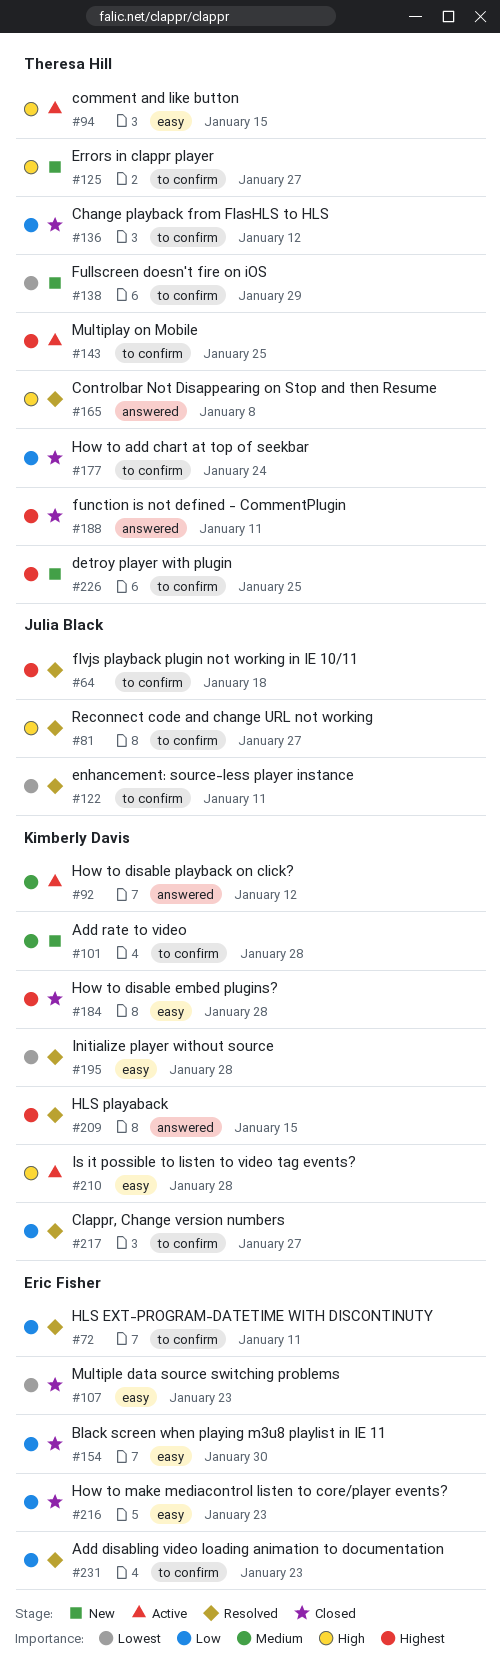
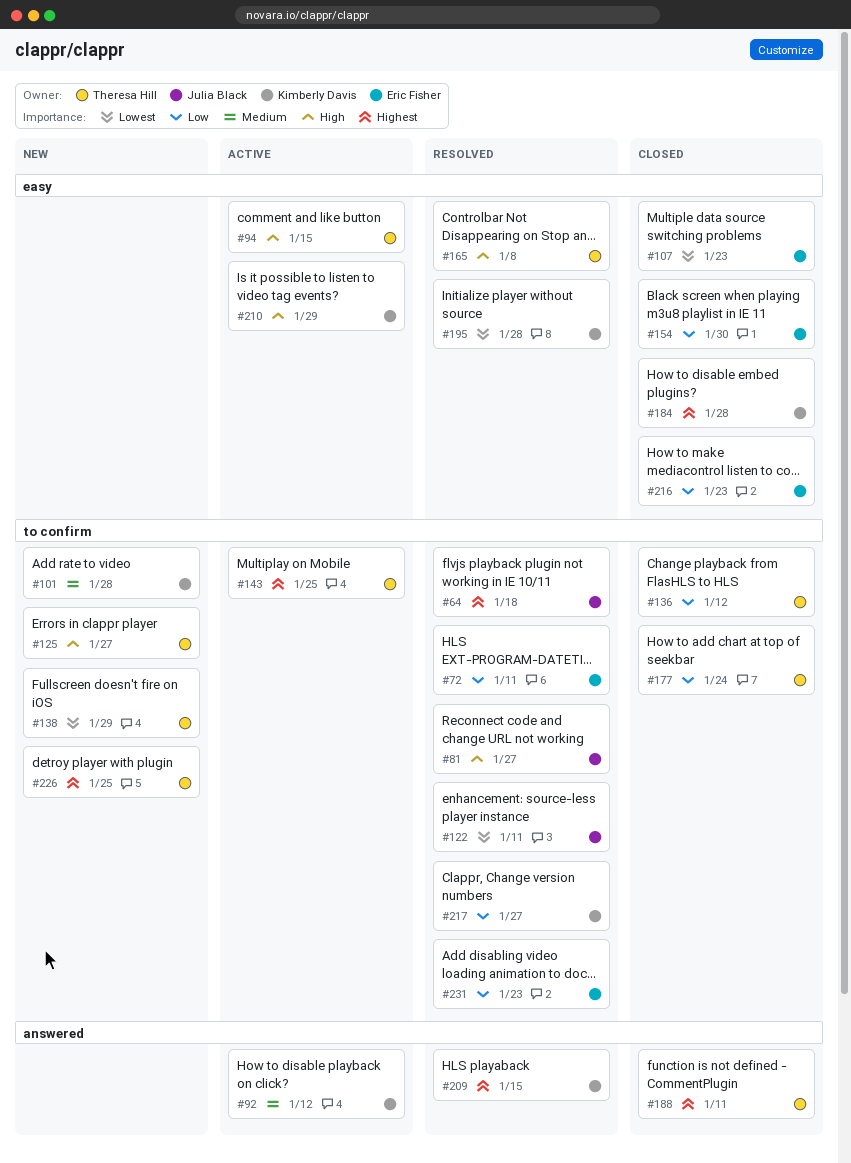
#165, label: answered -> easy
#210, due: Jan 28 -> Jan 29

